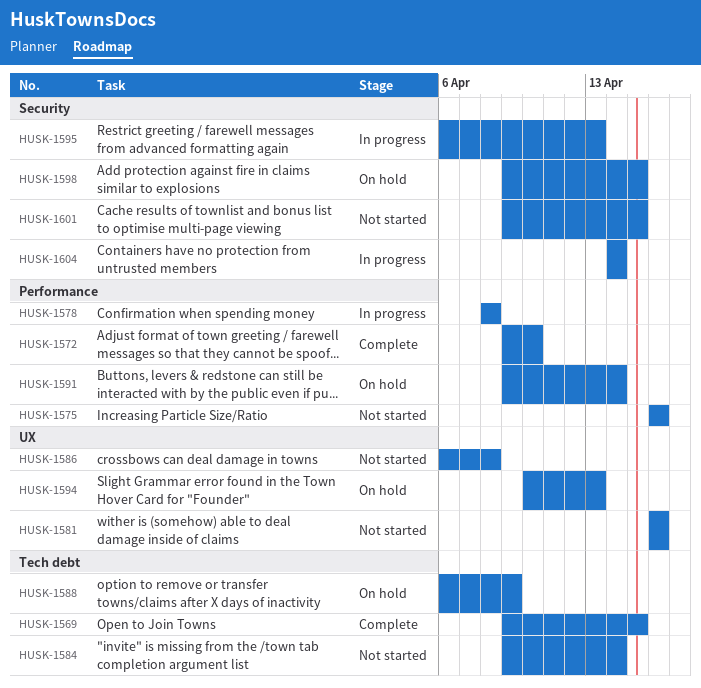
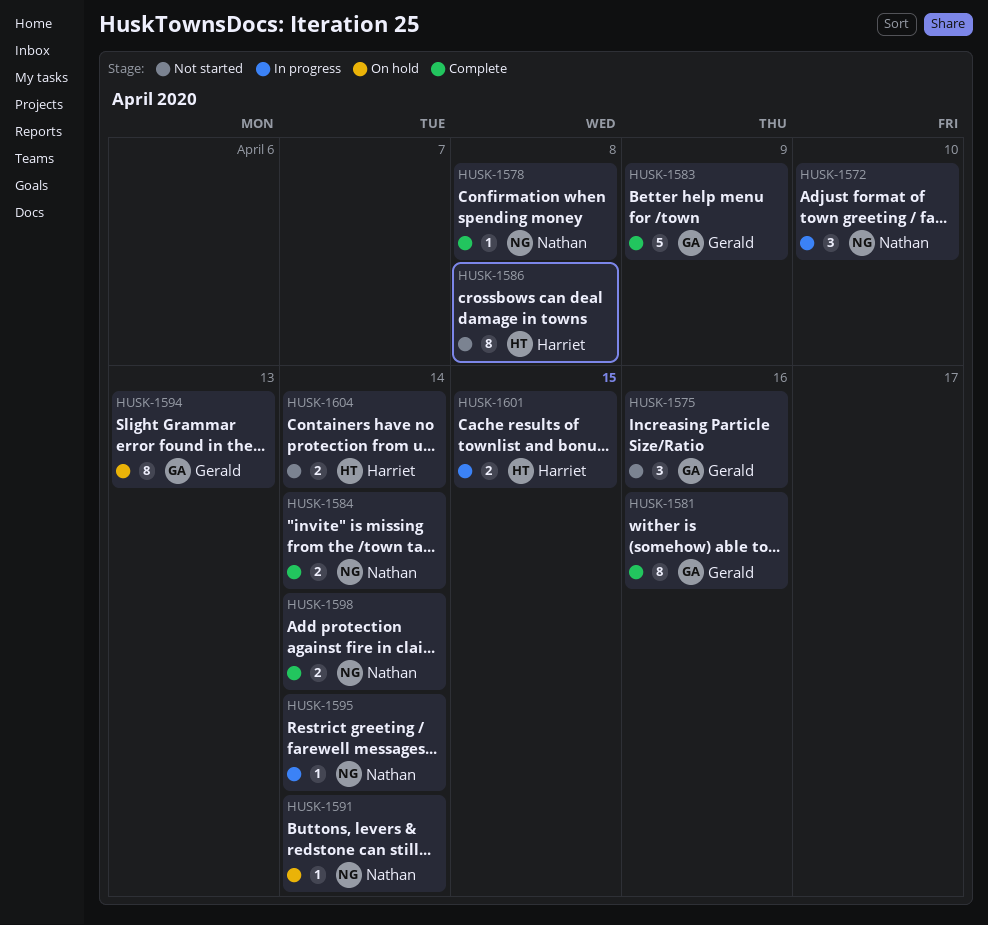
HUSK-1569: present -> none
HUSK-1572, status: Complete -> In progress
HUSK-1578, status: In progress -> Complete
HUSK-1581, status: Not started -> Complete
HUSK-1583: none -> present
HUSK-1584, status: Not started -> Complete
HUSK-1588: present -> none
HUSK-1595, due: Apr 13 -> Apr 14
HUSK-1598, status: On hold -> Complete
HUSK-1598, due: Apr 15 -> Apr 14
HUSK-1601, status: Not started -> In progress
HUSK-1604, status: In progress -> Not started

